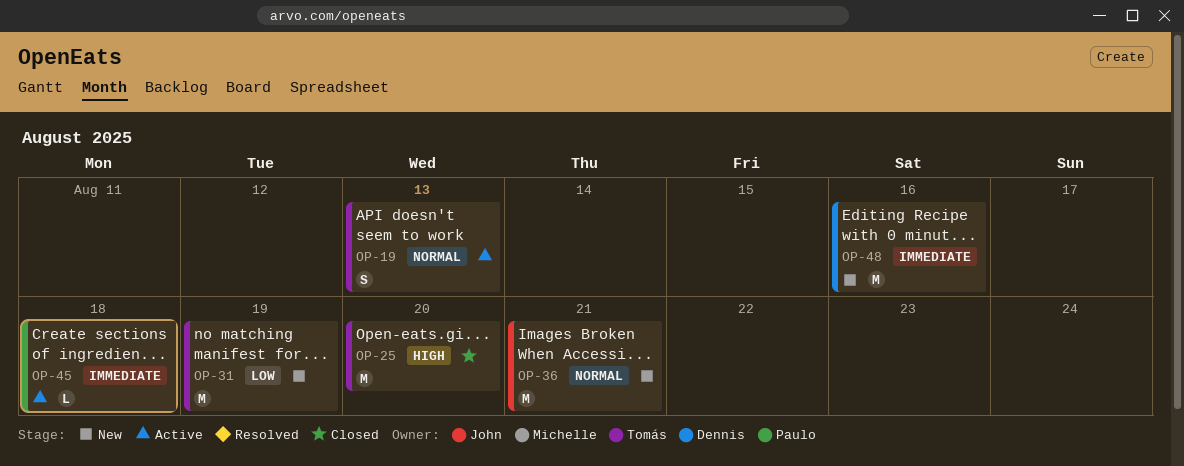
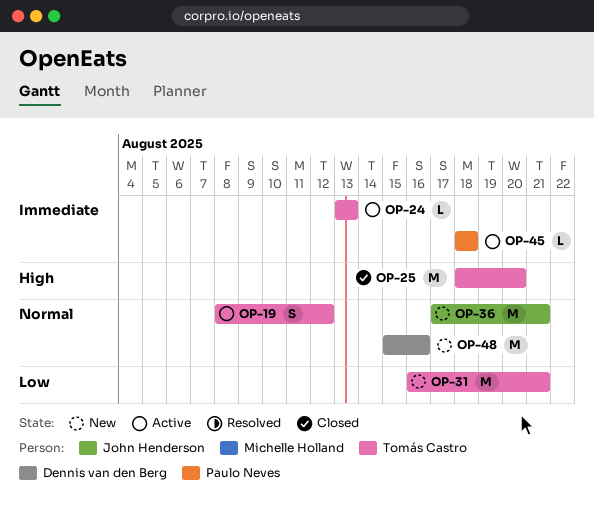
OP-19, due: Aug 13 -> Aug 12
OP-24: none -> present
OP-31, due: Aug 19 -> Aug 21
OP-48, priority: Immediate -> Normal

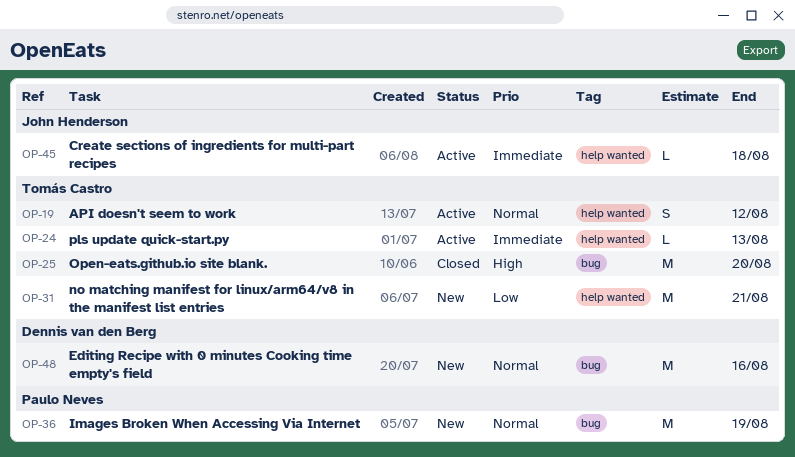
OP-36, owner: John Henderson -> Paulo Neves
OP-36, due: Aug 21 -> Aug 19
OP-45, owner: Paulo Neves -> John Henderson

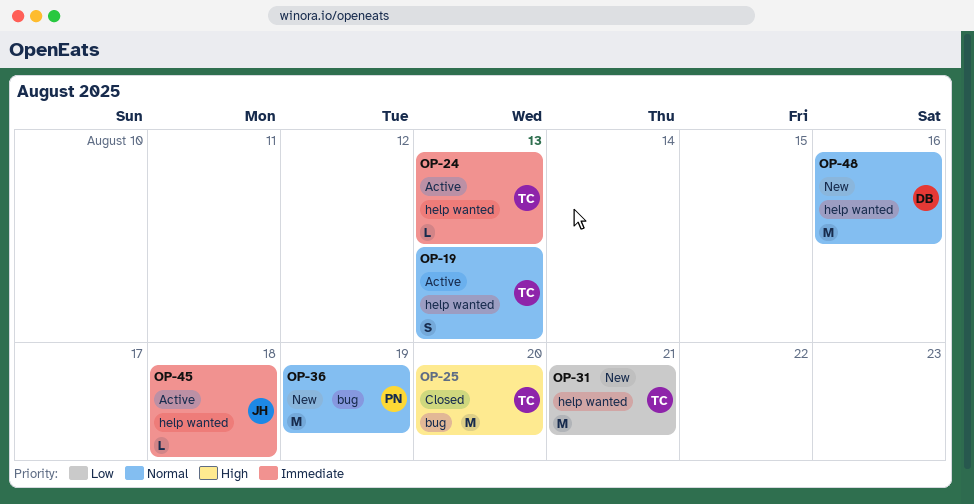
OP-19, due: Aug 12 -> Aug 13
OP-48, label: bug -> help wanted

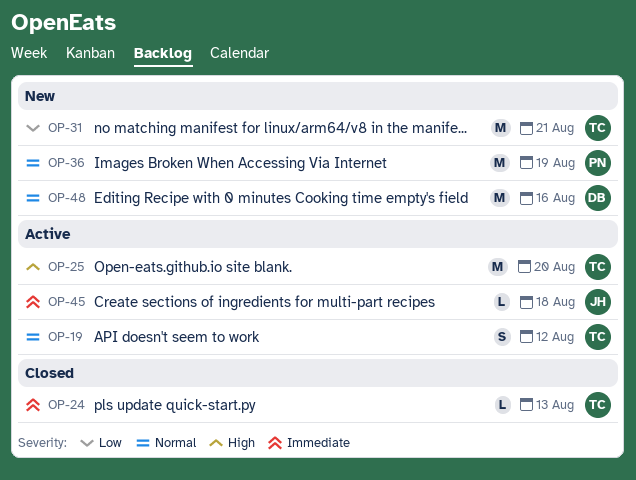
OP-19, due: Aug 13 -> Aug 12
OP-24, status: Active -> Closed
OP-25, status: Closed -> Active

